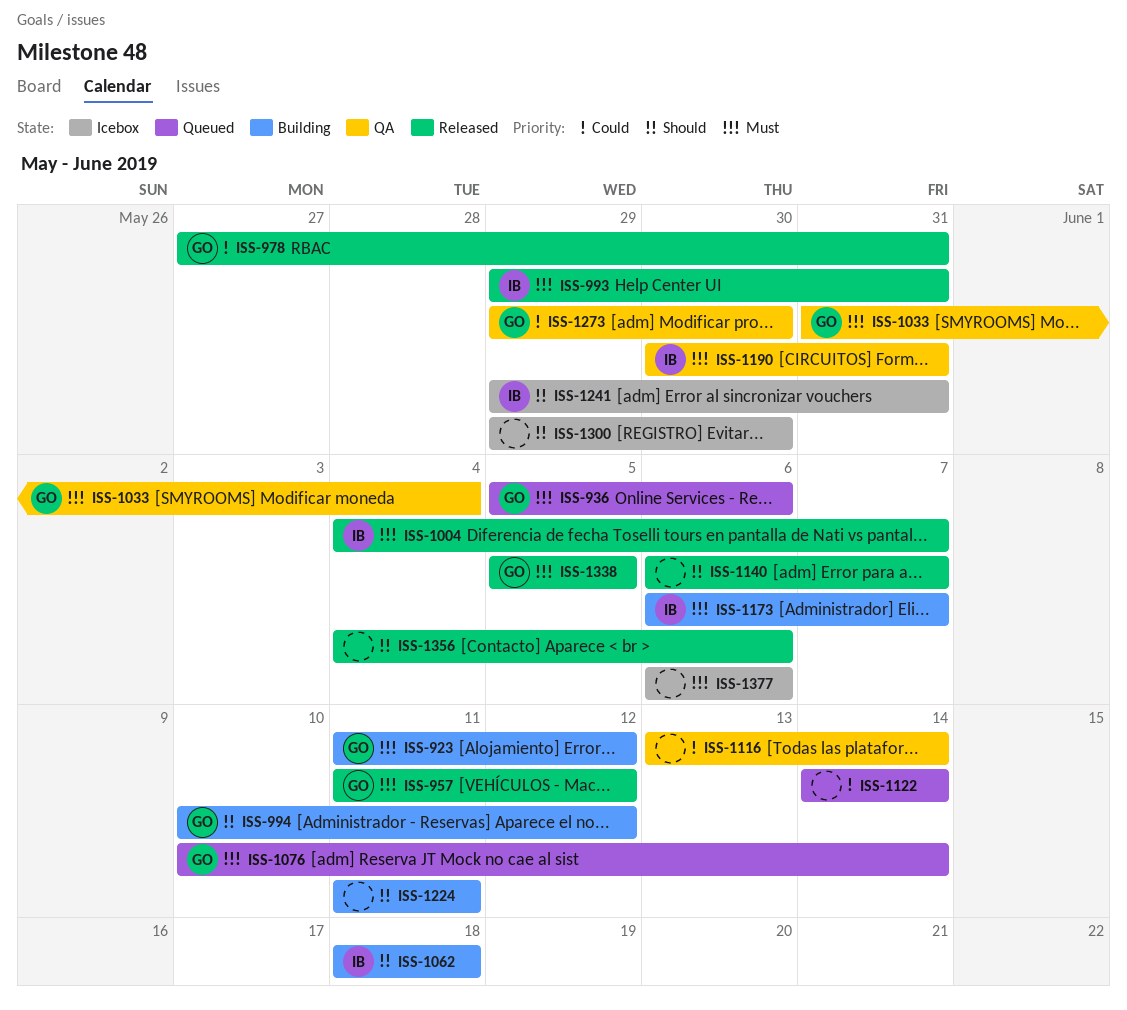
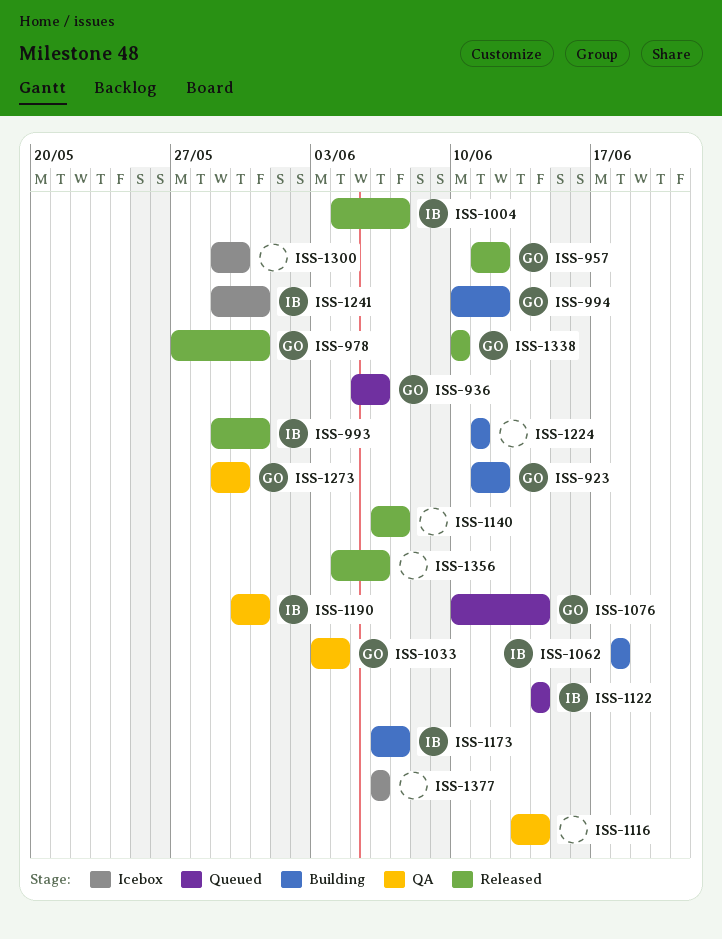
ISS-1033, start: May 31 -> Jun 3
ISS-1122, owner: none -> IB
ISS-1338, start: Jun 5 -> Jun 10
ISS-1338, due: Jun 5 -> Jun 10

